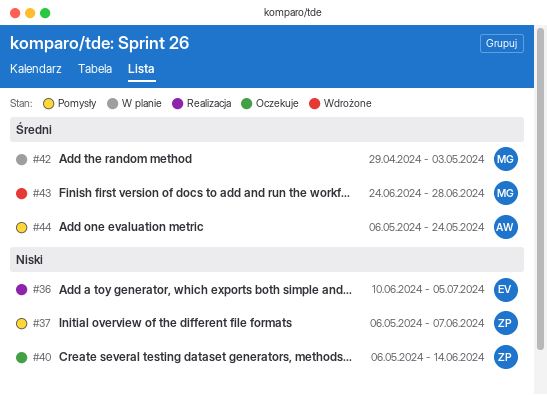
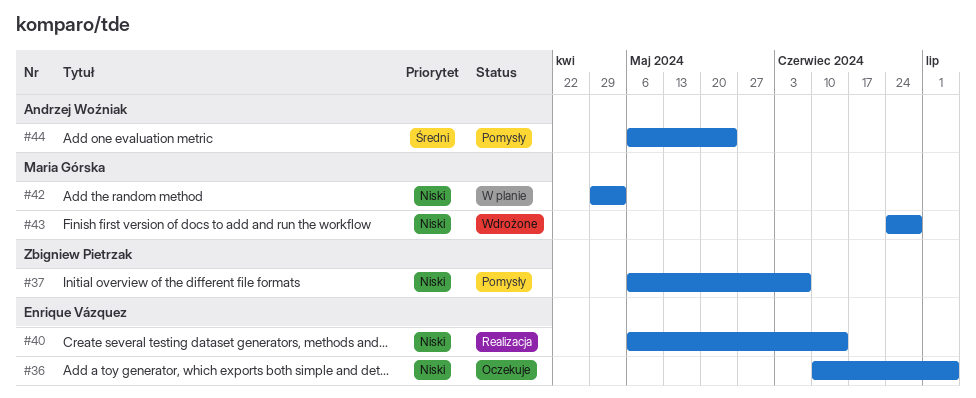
#36, status: Realizacja -> Oczekuje
#40, status: Oczekuje -> Realizacja
#40, owner: Zbigniew Pietrzak -> Enrique Vázquez
#42, priority: Średni -> Niski
#43, priority: Średni -> Niski

